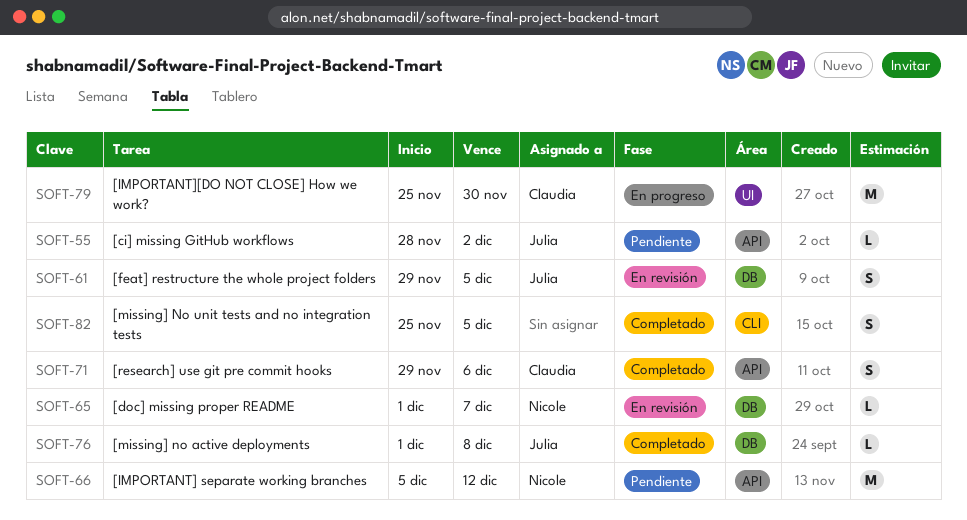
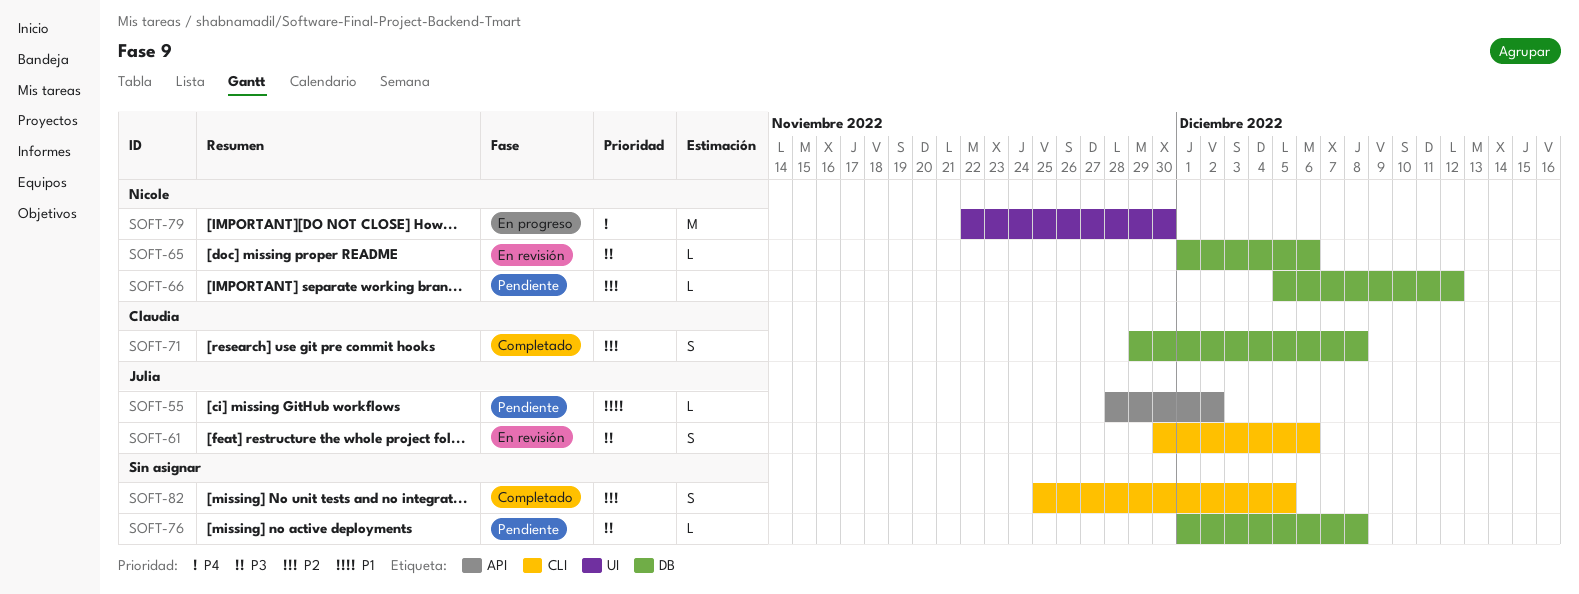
SOFT-61, label: DB -> CLI
SOFT-61, start: Nov 29 -> Nov 30
SOFT-61, due: Dec 5 -> Dec 6
SOFT-65, due: Dec 7 -> Dec 6
SOFT-66, label: API -> DB
SOFT-66, estimate: M -> L
SOFT-71, label: API -> DB
SOFT-71, due: Dec 6 -> Dec 8
SOFT-76, status: Completado -> Pendiente
SOFT-76, owner: Julia -> none
SOFT-79, owner: Claudia -> Nicole
SOFT-79, start: Nov 25 -> Nov 22

